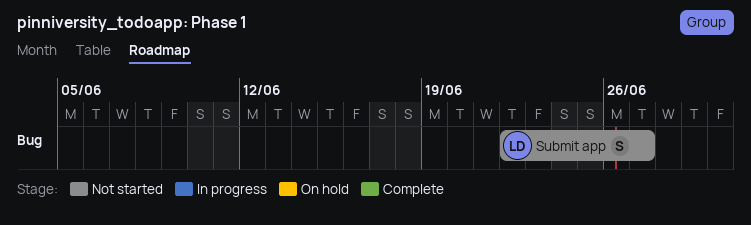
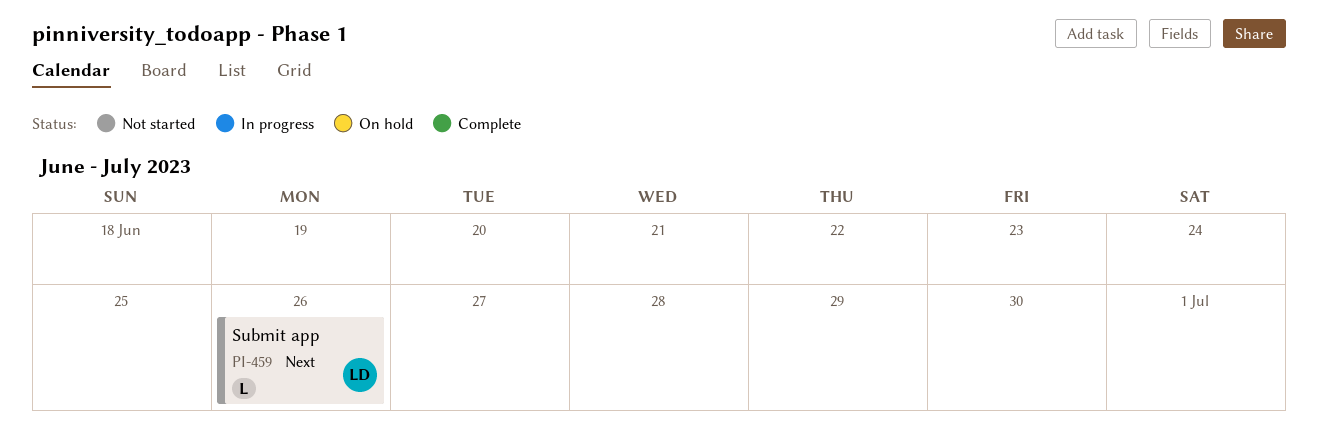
Submit app, estimate: S -> L
Submit app, due: Jun 27 -> Jun 26

